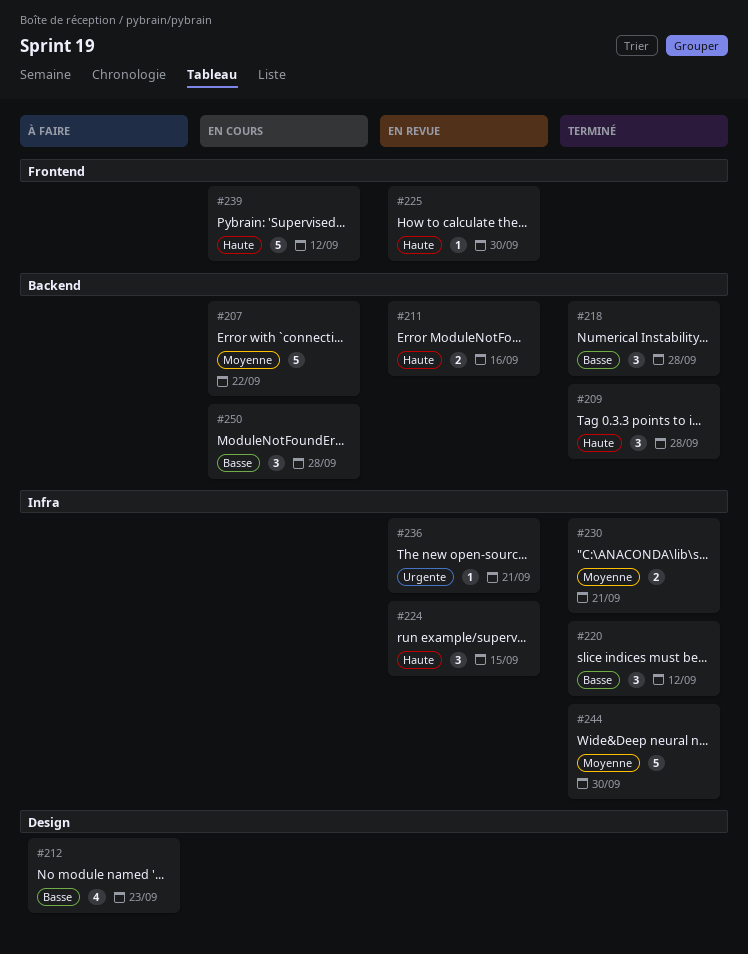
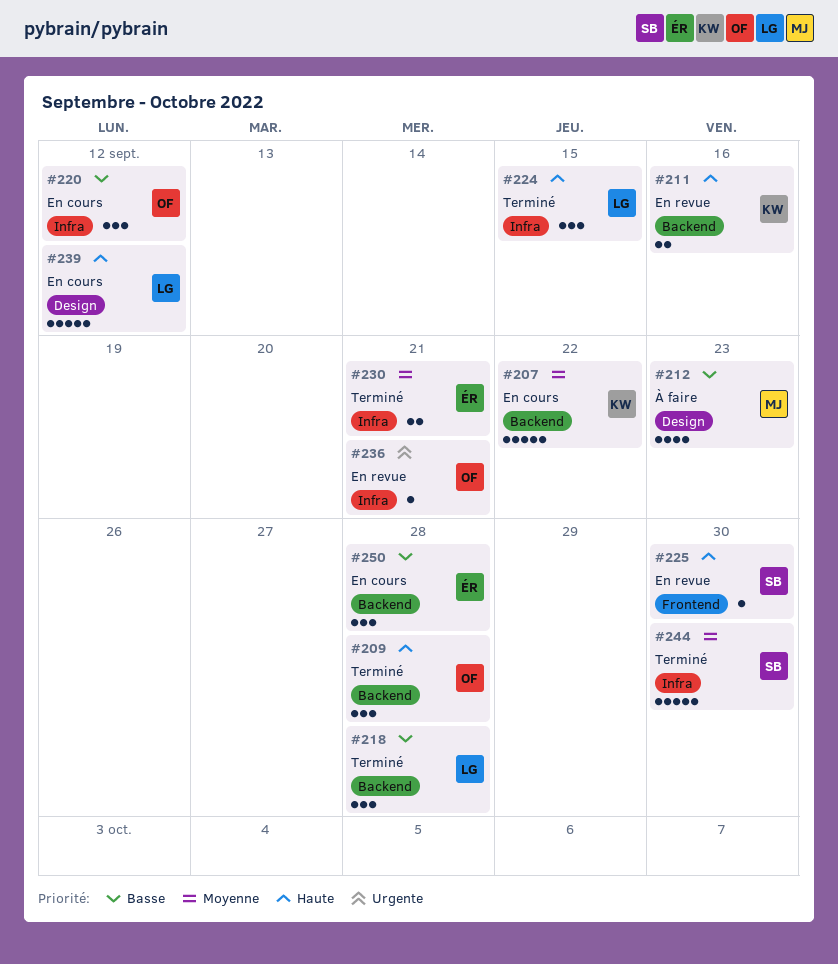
#220, status: Terminé -> En cours
#224, status: En revue -> Terminé
#239, label: Frontend -> Design

